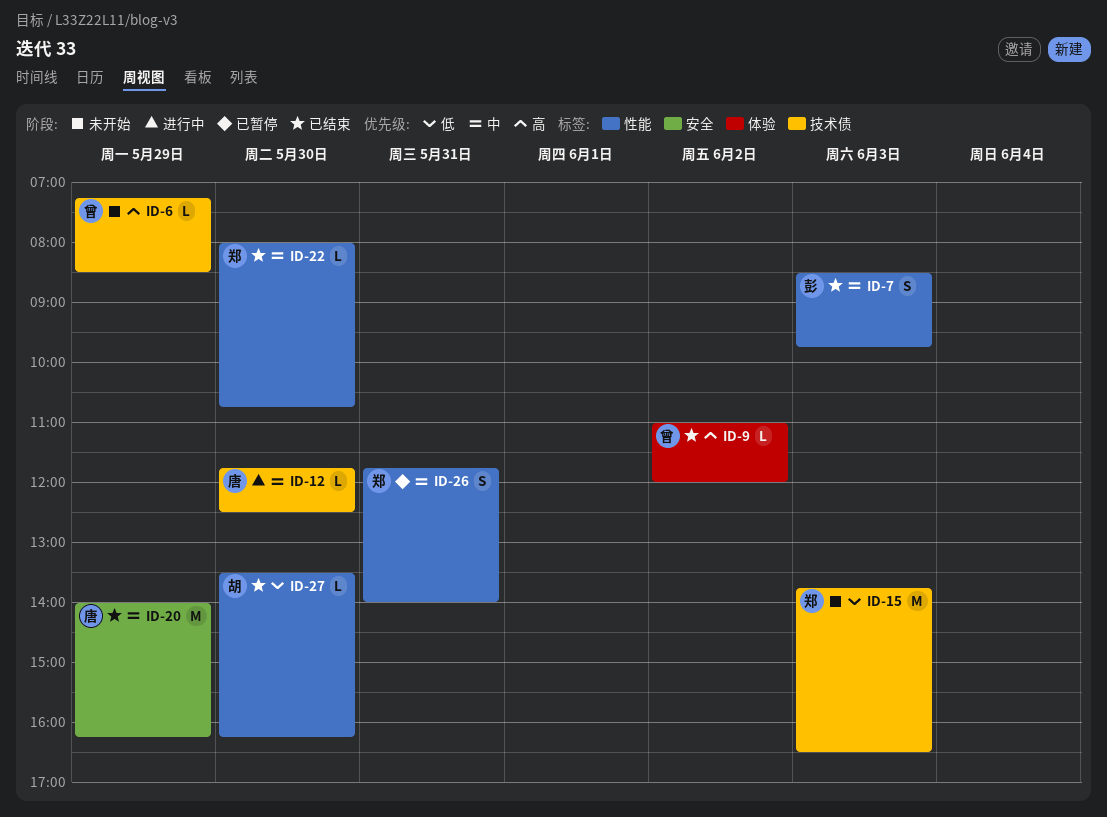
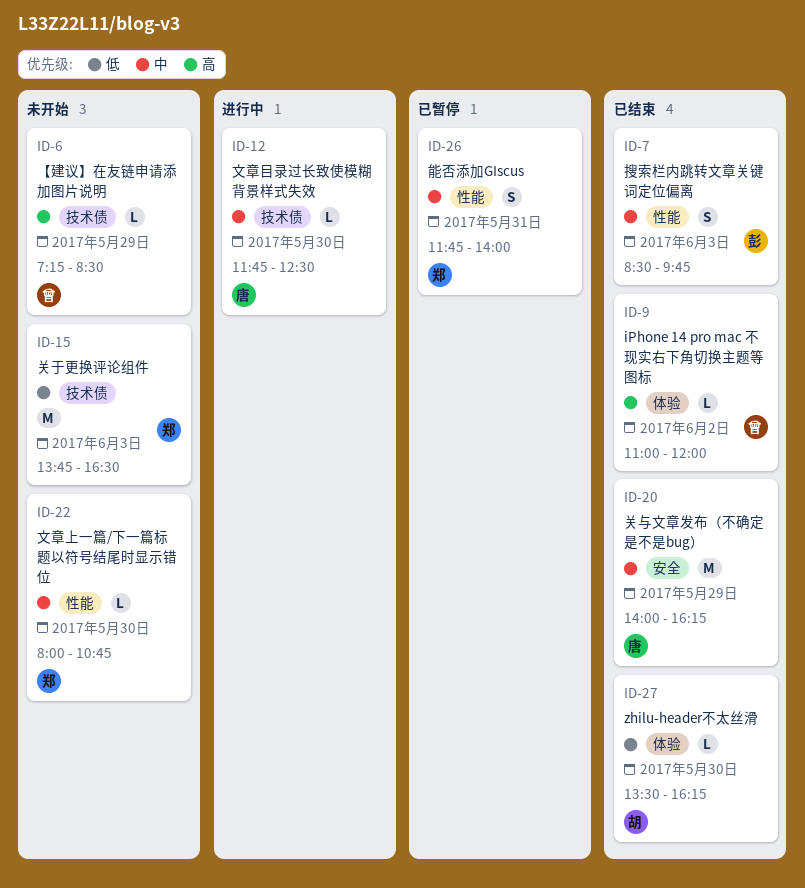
ID-22, status: 已结束 -> 未开始
ID-27, label: 性能 -> 体验

